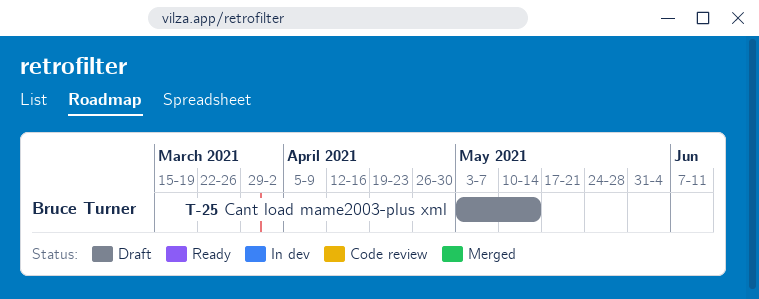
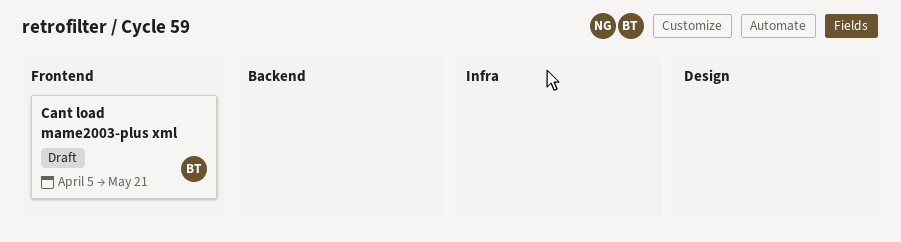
Cant load mame2003-plus xml, start: May 3 -> Apr 5
Cant load mame2003-plus xml, due: May 14 -> May 21

